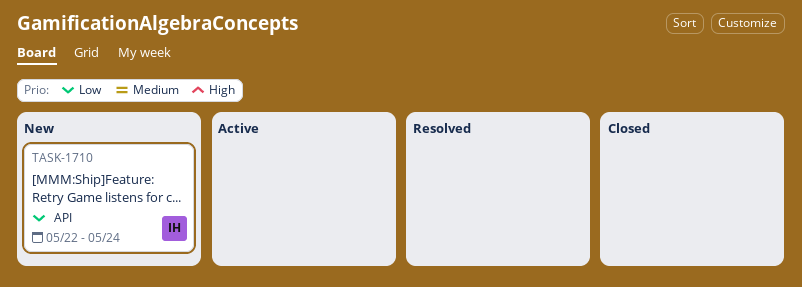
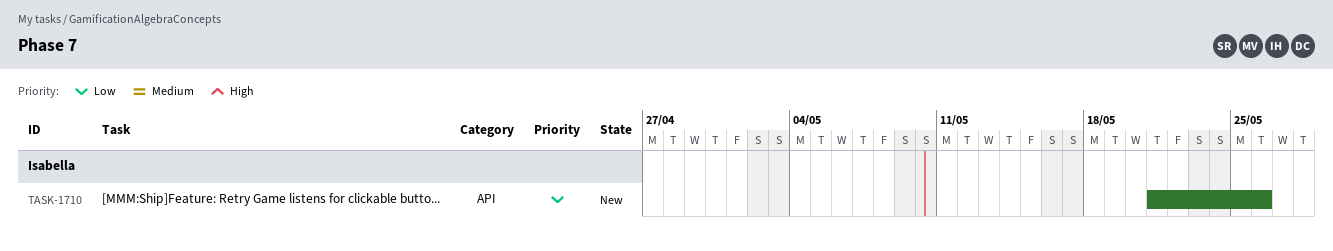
TASK-1710, start: May 22 -> May 21
TASK-1710, due: May 24 -> May 26

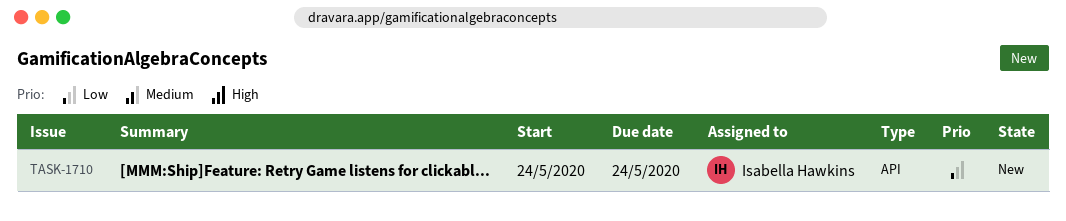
TASK-1710, start: May 21 -> May 24
TASK-1710, due: May 26 -> May 24

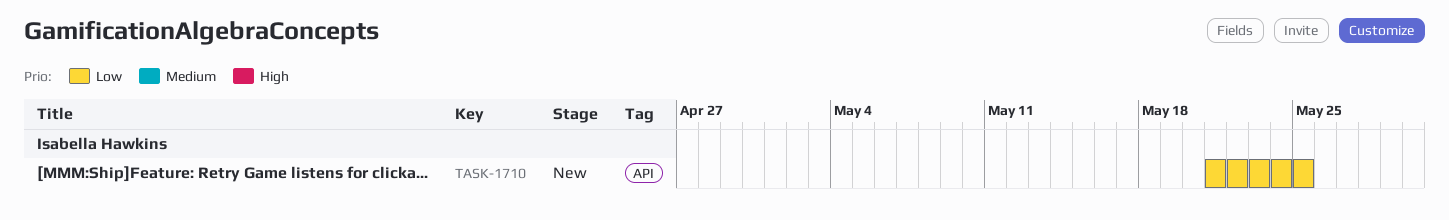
TASK-1710, start: May 24 -> May 21
TASK-1710, due: May 24 -> May 25

